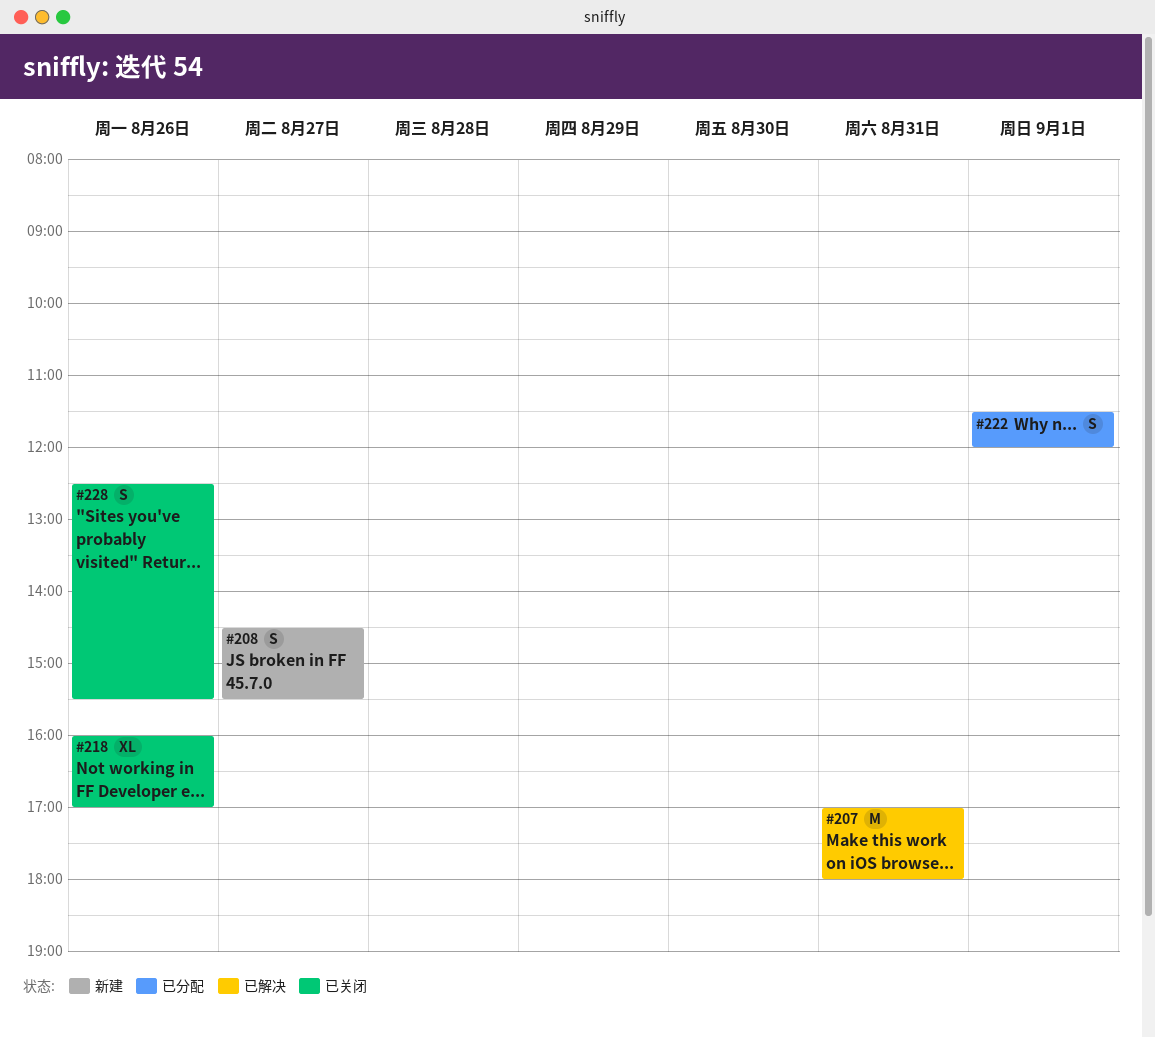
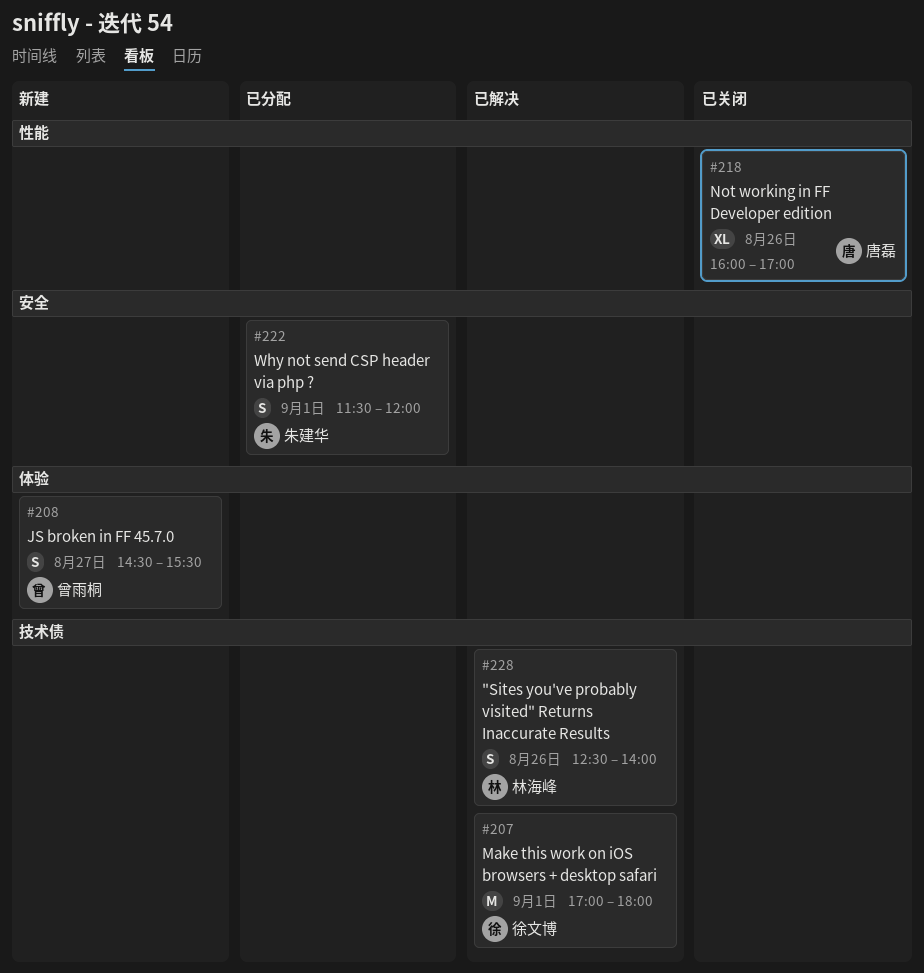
#207, day: Aug 31 -> Sep 1
#228, status: 已关闭 -> 已解决
#228, ends: 15:30 -> 14:00

